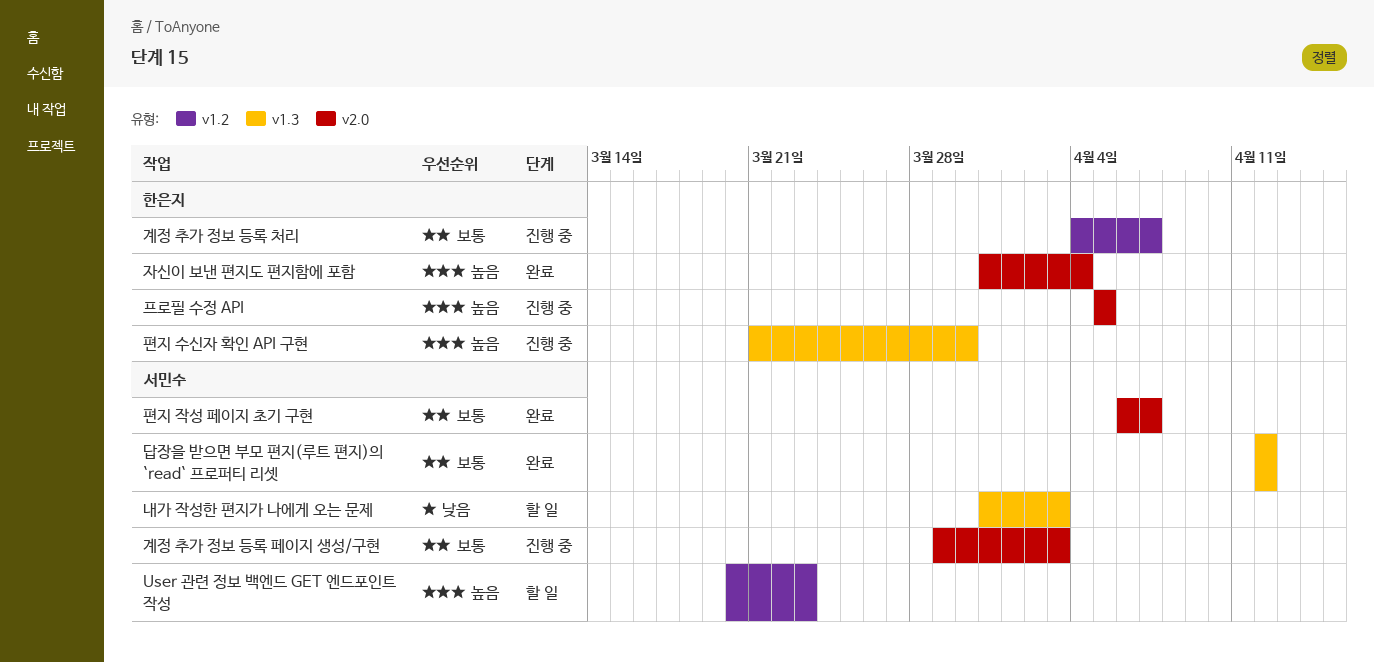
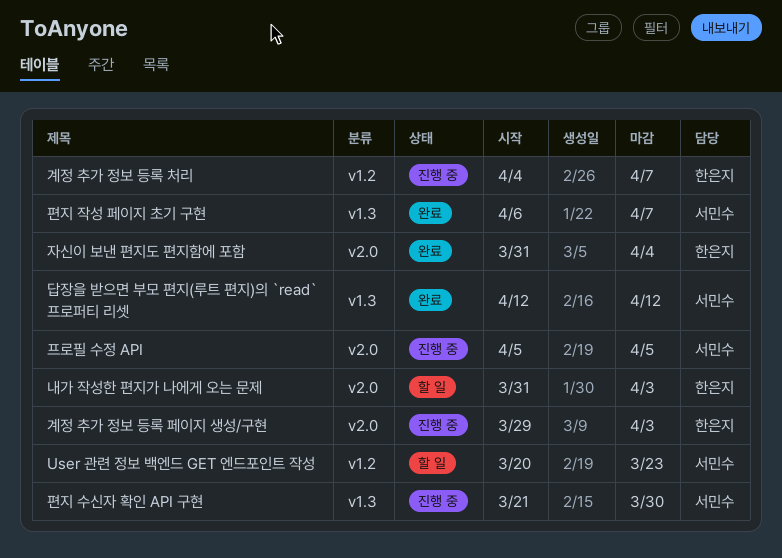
계정 추가 정보 등록 페이지 생성/구현, owner: 서민수 -> 한은지
내가 작성한 편지가 나에게 오는 문제, owner: 서민수 -> 한은지
내가 작성한 편지가 나에게 오는 문제, label: v1.3 -> v2.0
편지 수신자 확인 API 구현, owner: 한은지 -> 서민수
편지 작성 페이지 초기 구현, label: v2.0 -> v1.3
프로필 수정 API, owner: 한은지 -> 서민수

